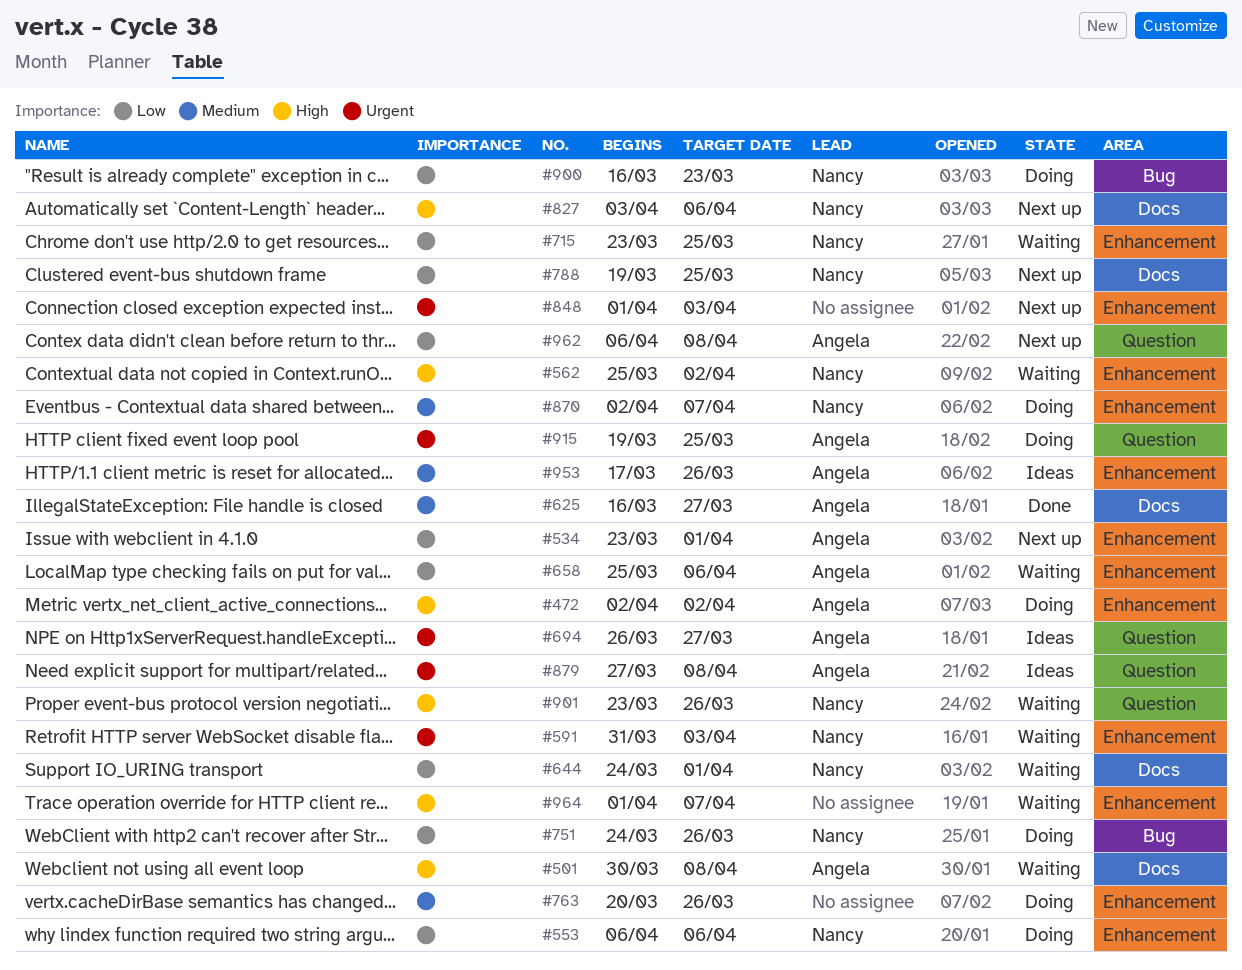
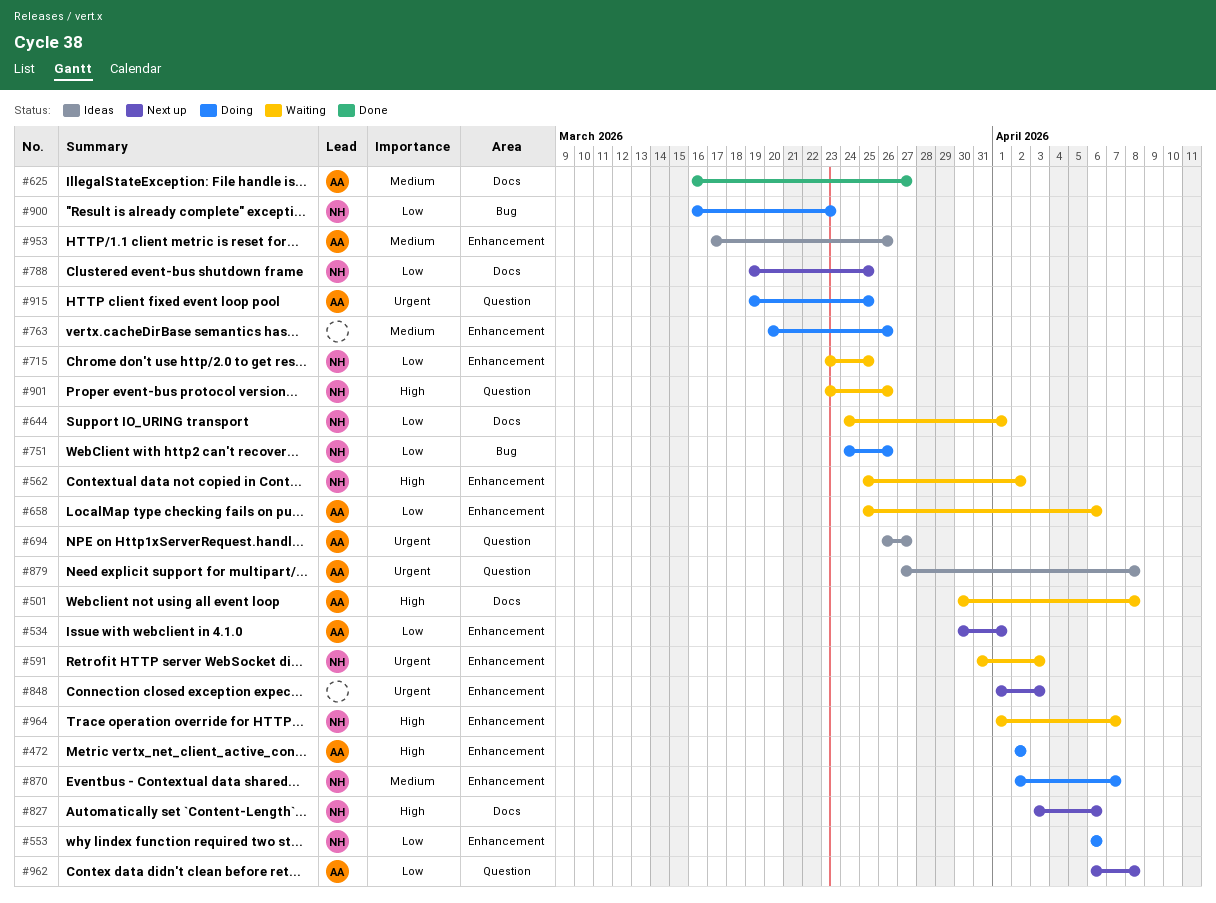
#534, start: Mar 23 -> Mar 30
#964, owner: none -> Nancy

